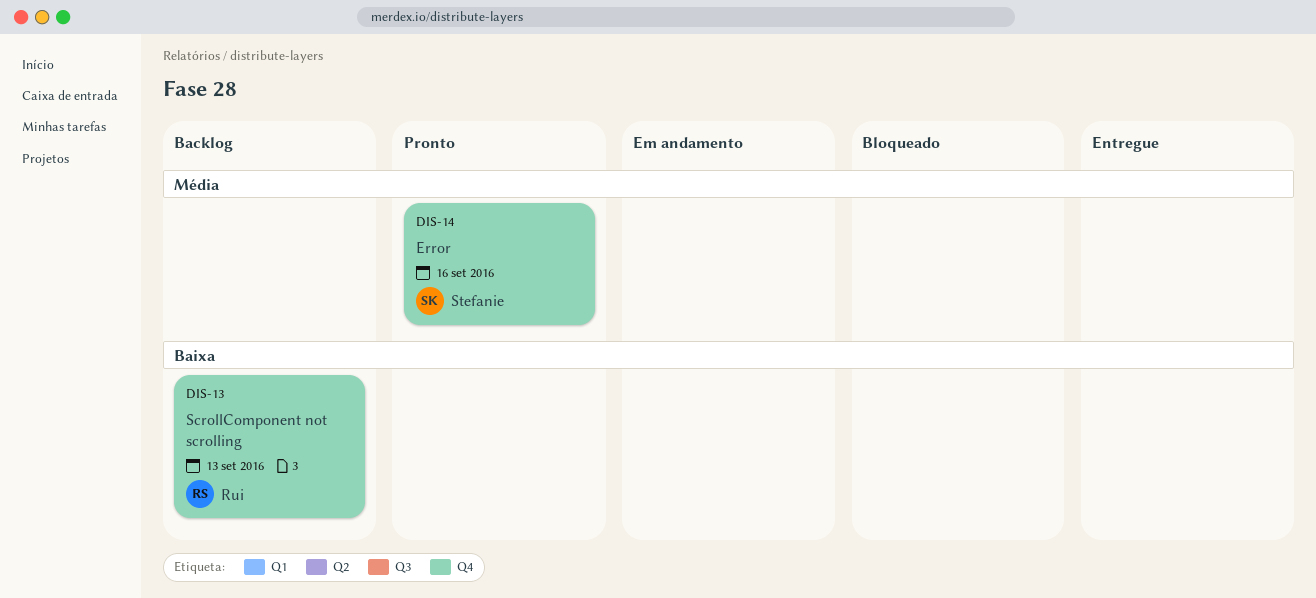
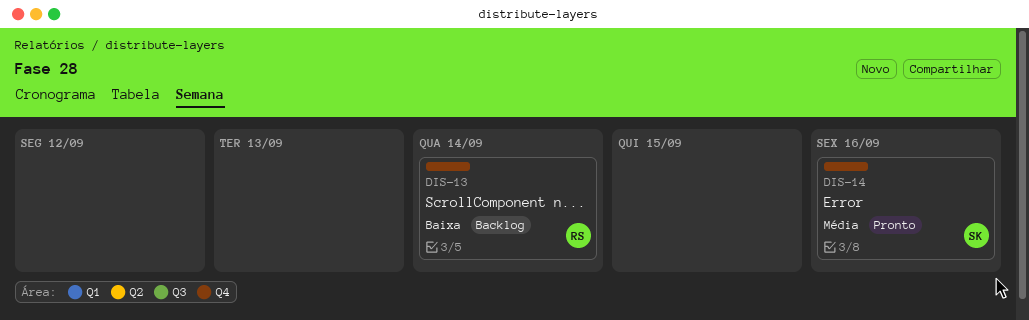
DIS-13, due: Sep 13 -> Sep 14

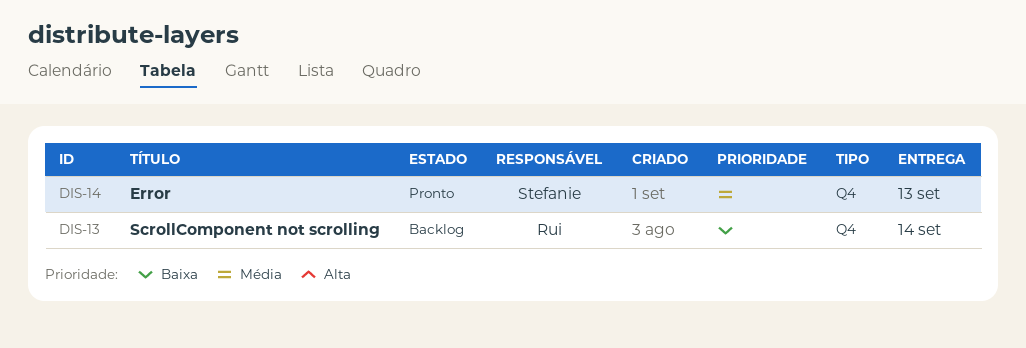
DIS-14, due: Sep 16 -> Sep 13

